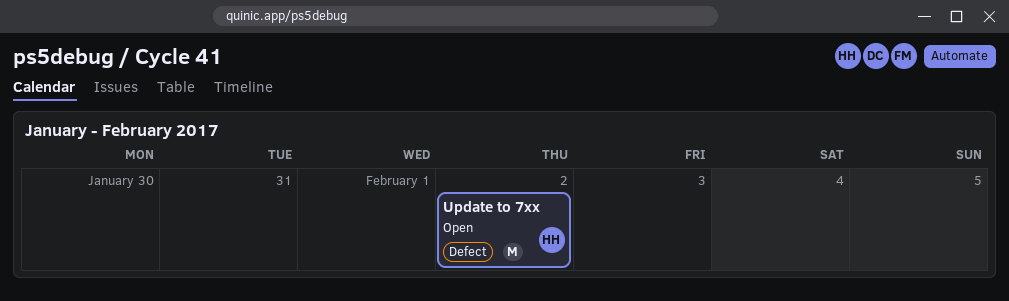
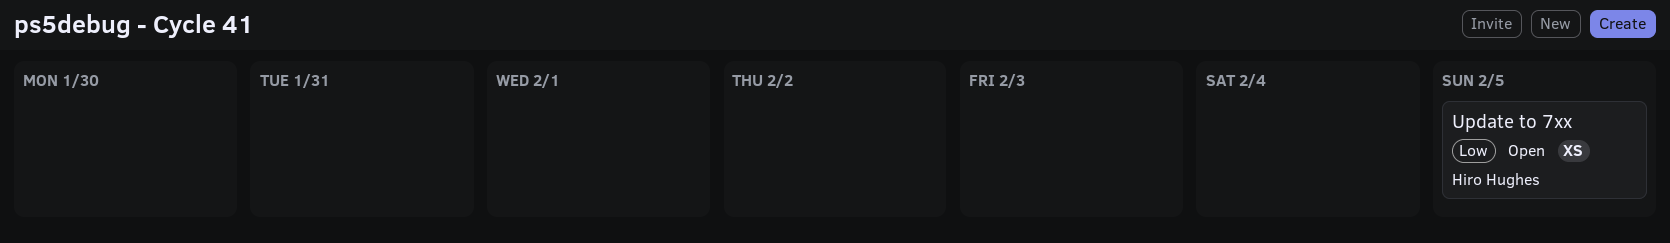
Update to 7xx, estimate: M -> XS
Update to 7xx, due: Feb 2 -> Feb 5

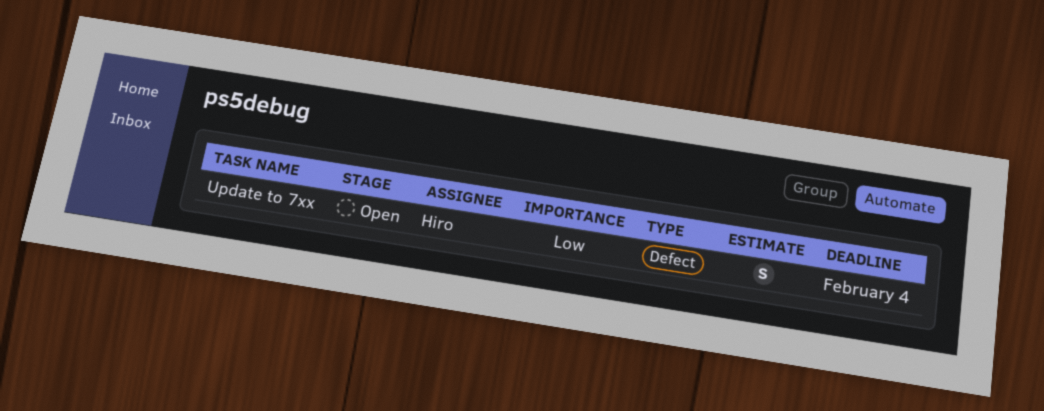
Update to 7xx, estimate: XS -> S
Update to 7xx, due: Feb 5 -> Feb 4

